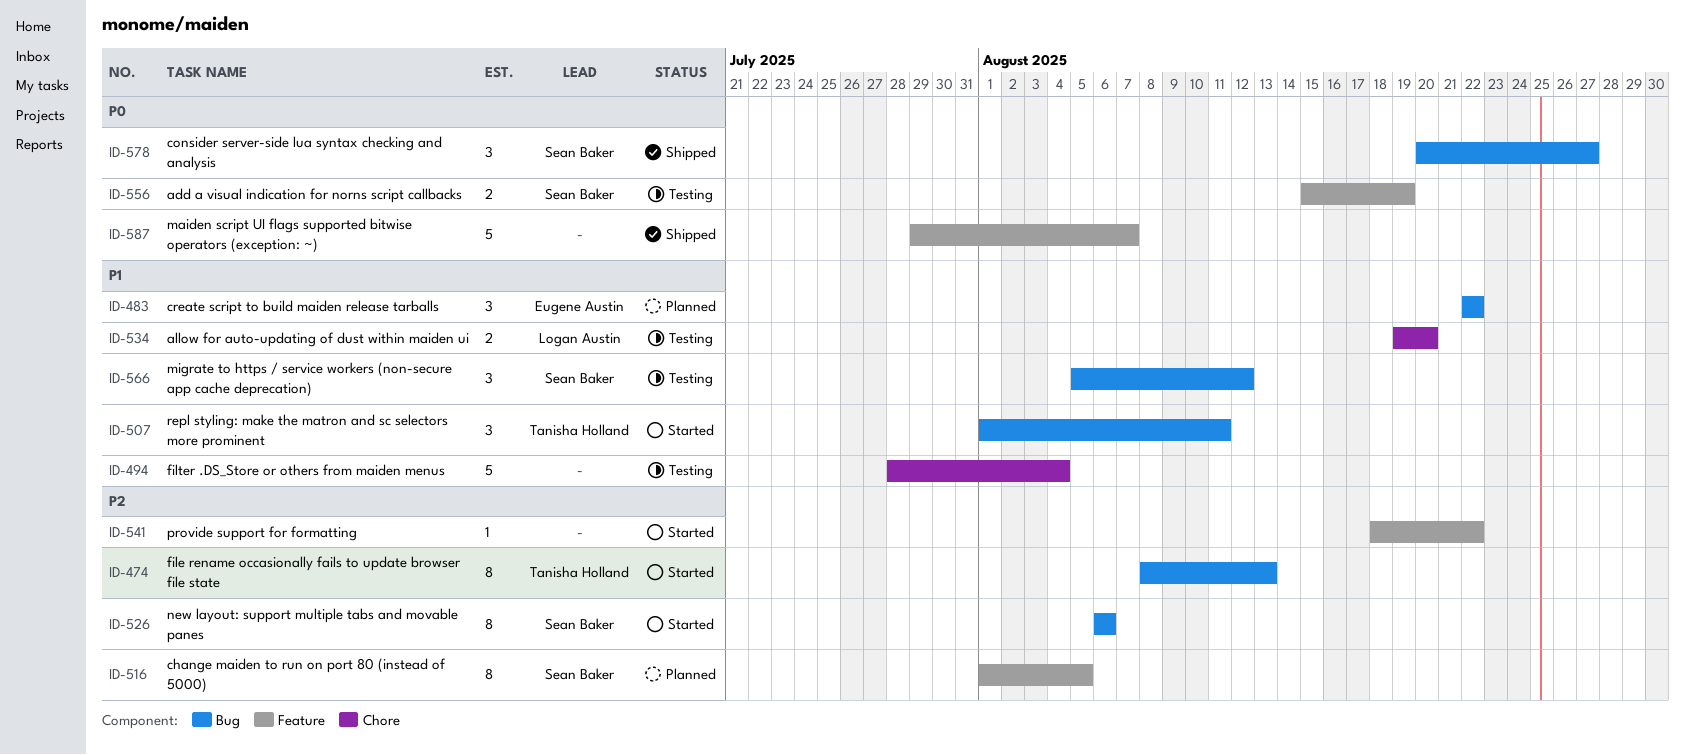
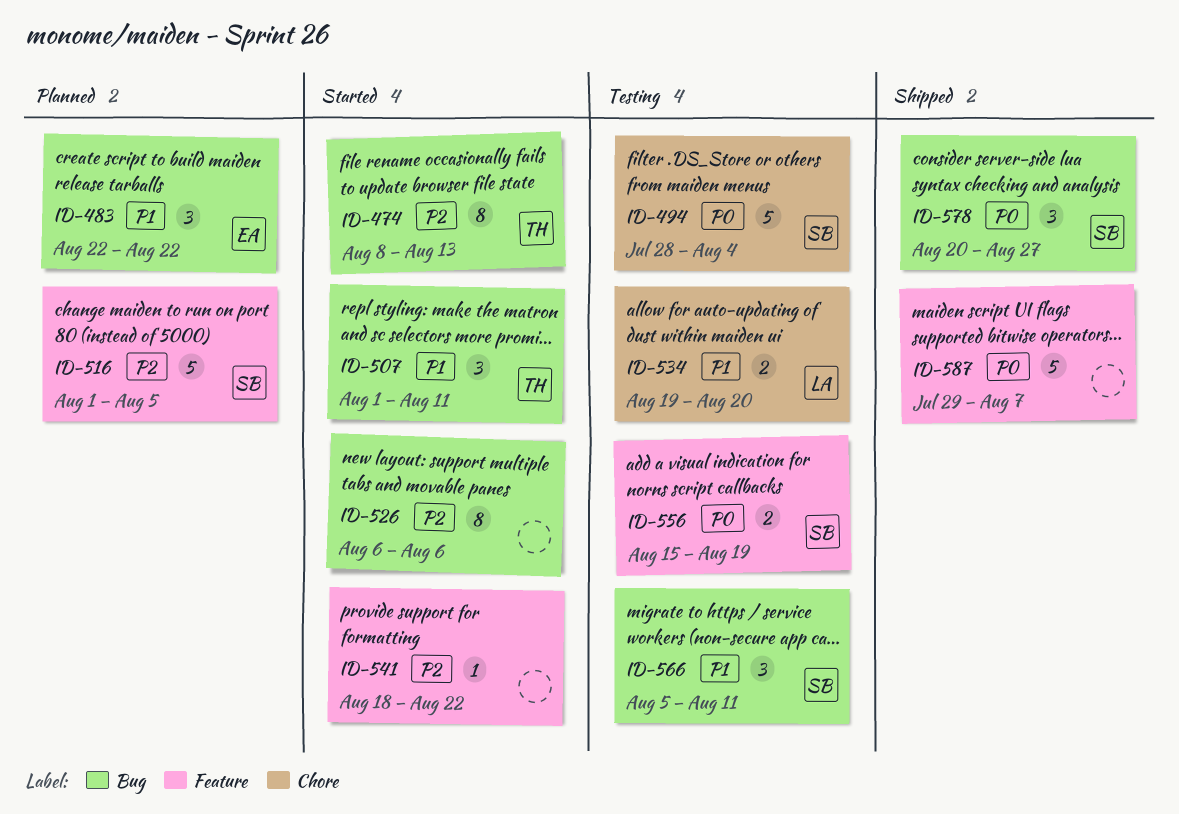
ID-494, owner: none -> Sean Baker
ID-494, priority: P1 -> P0
ID-516, estimate: 8 -> 5
ID-526, owner: Sean Baker -> none
ID-566, due: Aug 12 -> Aug 11

